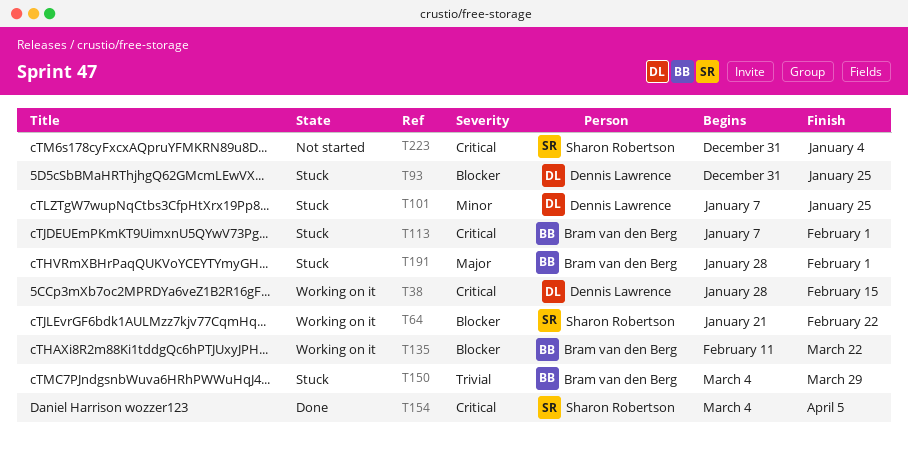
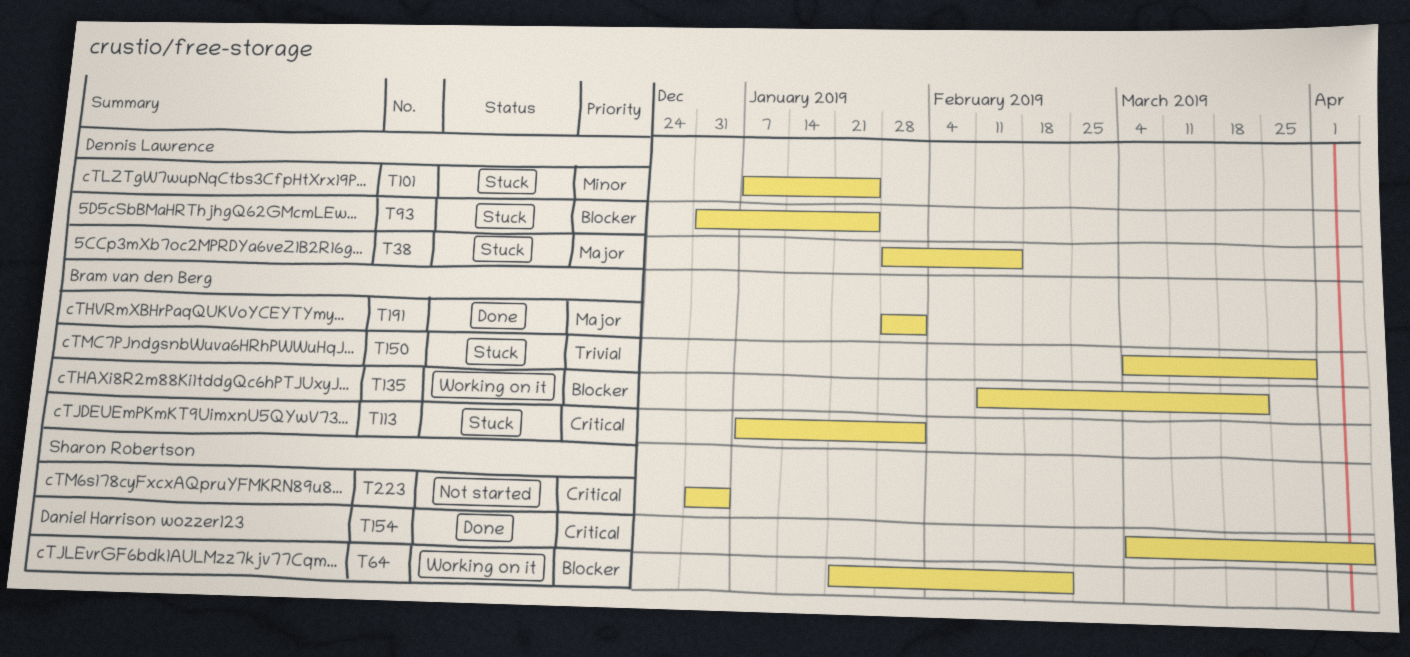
T38, status: Working on it -> Stuck
T38, priority: Critical -> Major
T191, status: Stuck -> Done

